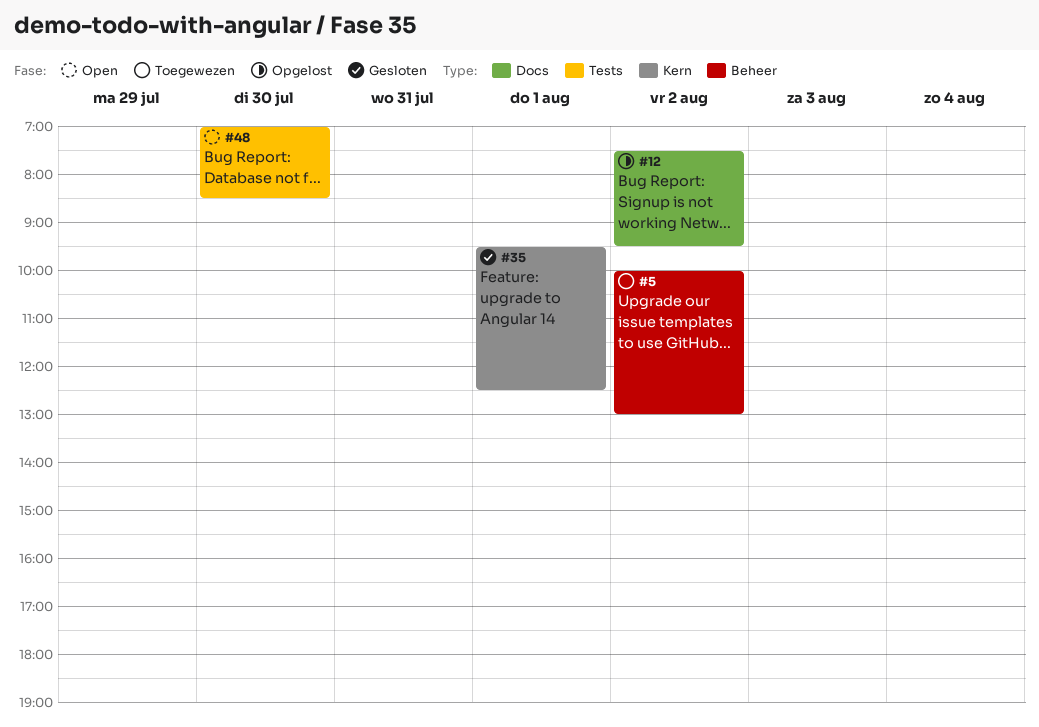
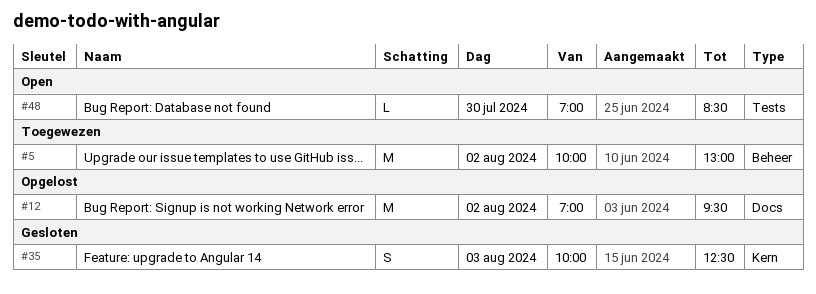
#12, begins: 07:30 -> 07:00
#35, day: Aug 1 -> Aug 3
#35, begins: 09:30 -> 10:00

